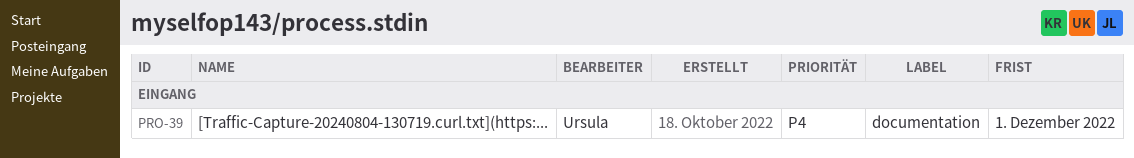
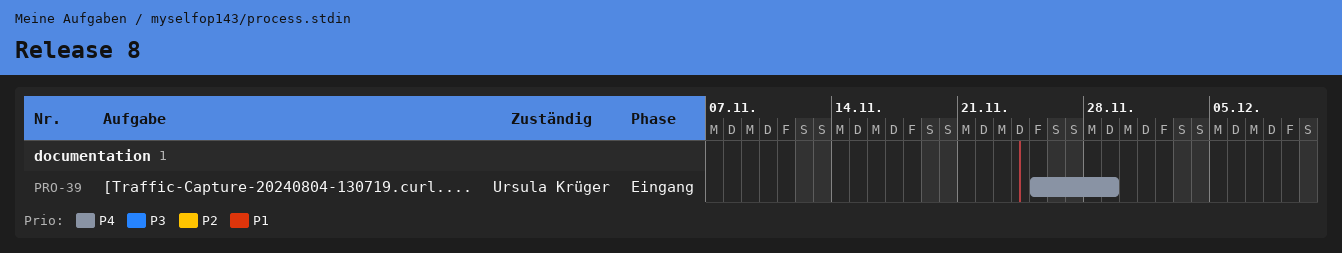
PRO-39, due: Dec 1 -> Nov 29

